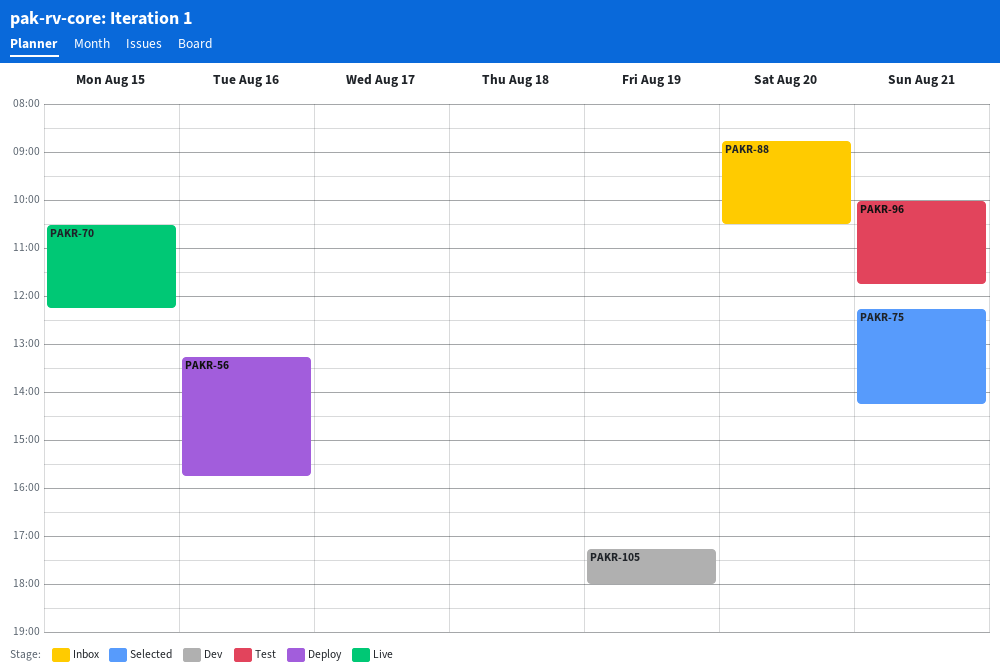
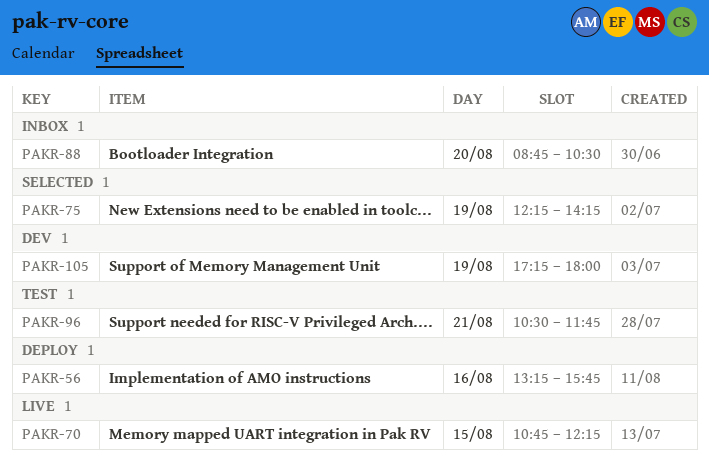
PAKR-70, begins: 10:30 -> 10:45
PAKR-75, day: Aug 21 -> Aug 19
PAKR-96, begins: 10:00 -> 10:30

